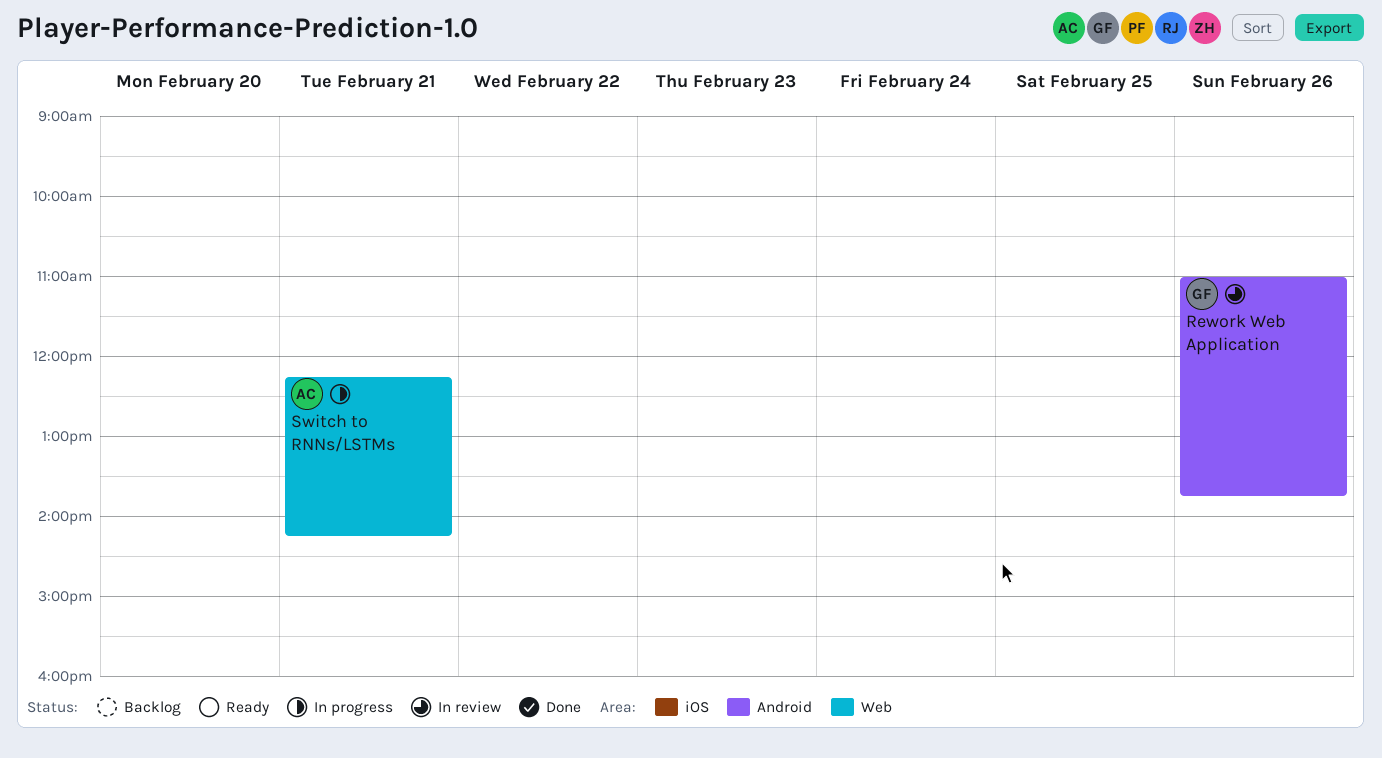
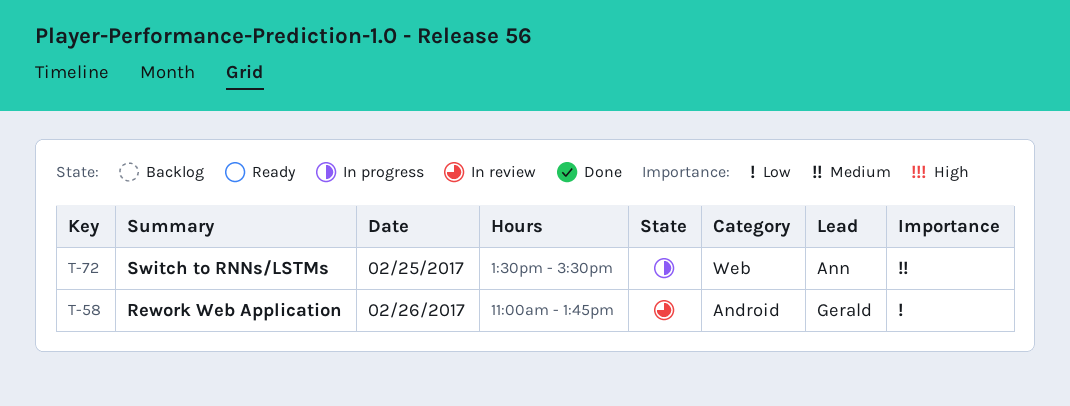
Switch to RNNs/LSTMs, day: Feb 21 -> Feb 25
Switch to RNNs/LSTMs, begins: 12:15 -> 13:30
Switch to RNNs/LSTMs, ends: 14:15 -> 15:30

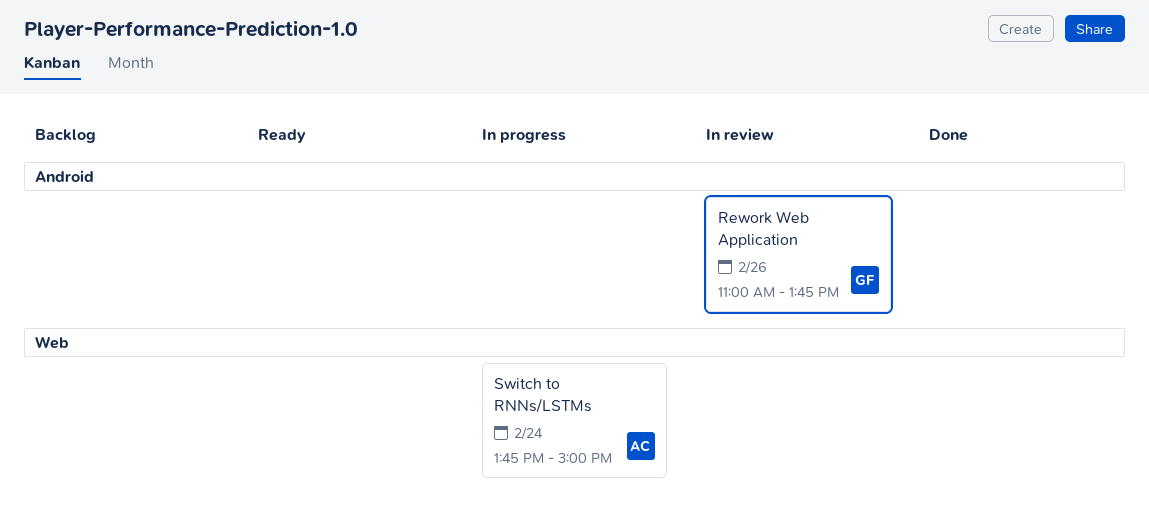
Switch to RNNs/LSTMs, day: Feb 25 -> Feb 24
Switch to RNNs/LSTMs, begins: 13:30 -> 13:45
Switch to RNNs/LSTMs, ends: 15:30 -> 15:00

